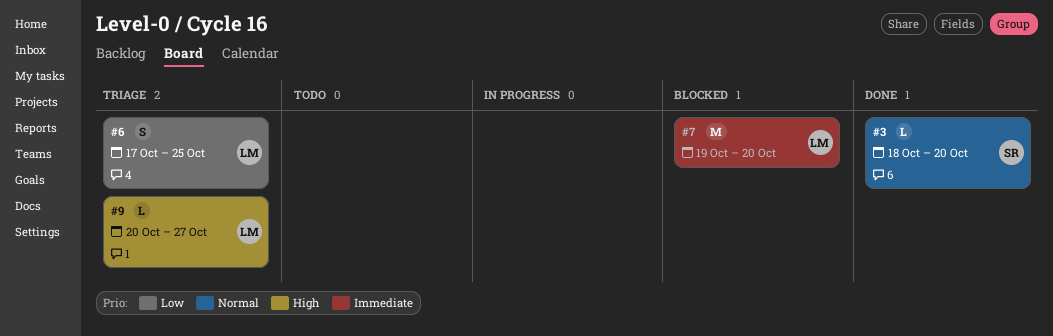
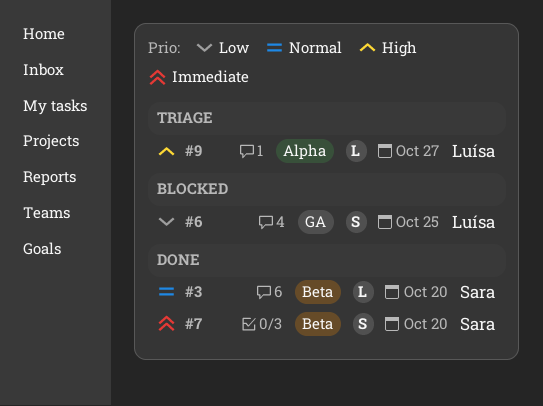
#6, status: Triage -> Blocked
#7, status: Blocked -> Done
#7, owner: Luísa -> Sara
#7, estimate: M -> S

